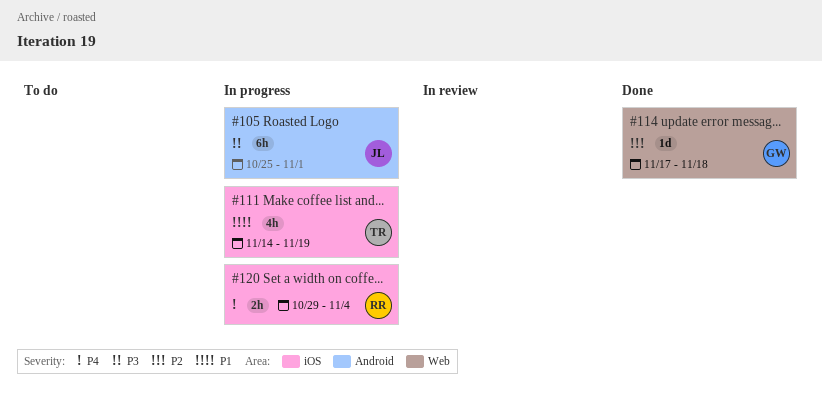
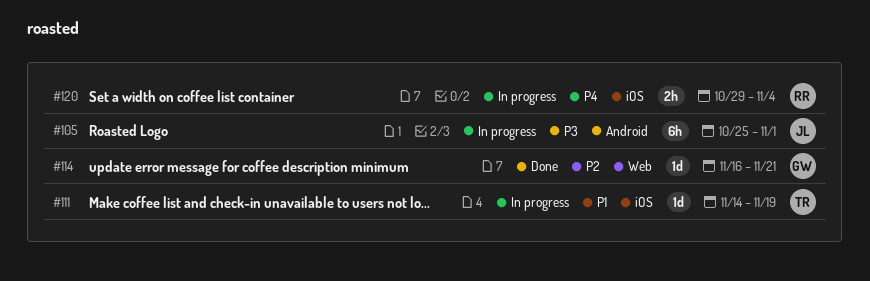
#111, estimate: 4h -> 1d
#114, start: Nov 17 -> Nov 16
#114, due: Nov 18 -> Nov 21

